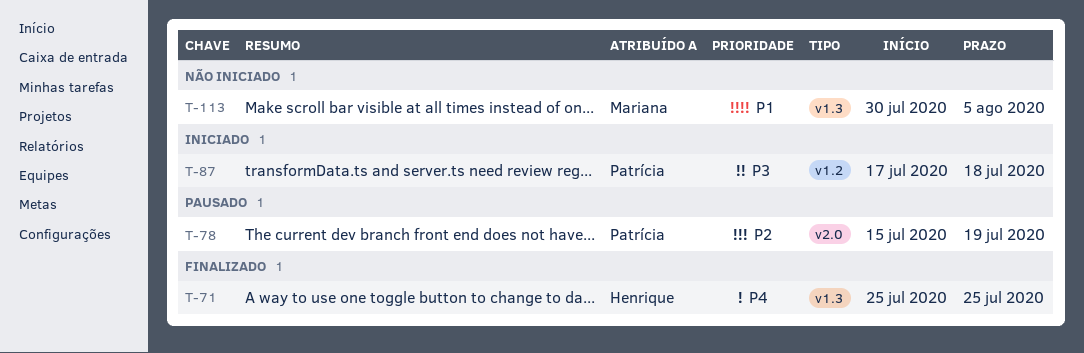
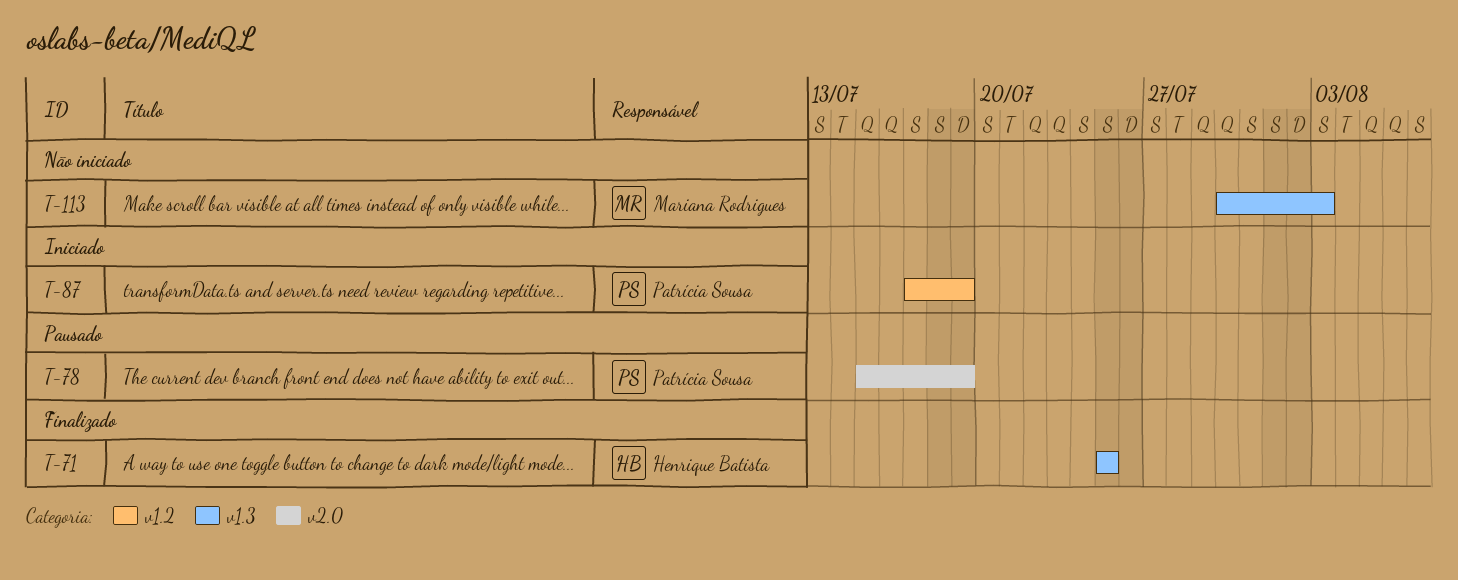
T-87, due: Jul 18 -> Jul 19
T-113, due: Aug 5 -> Aug 3

